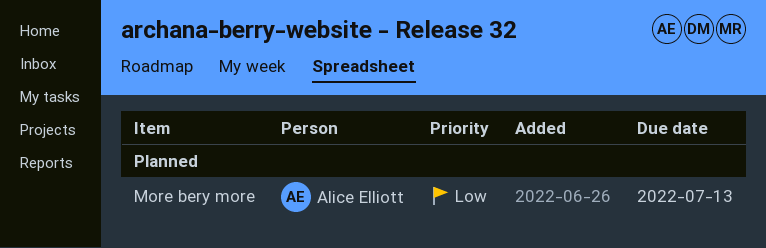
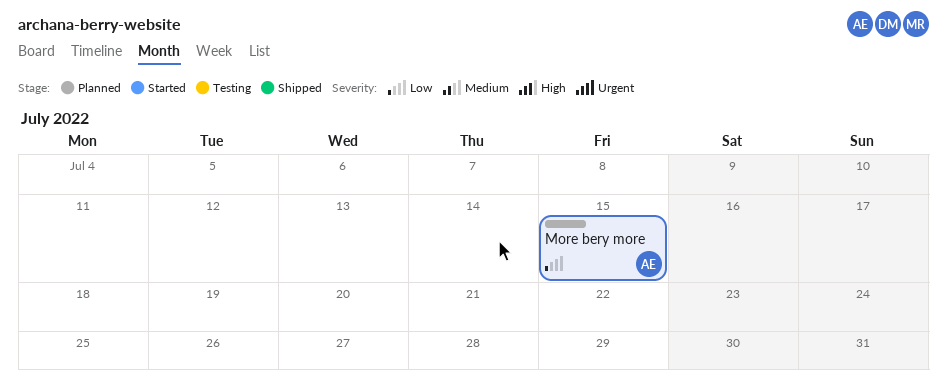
More bery more, due: Jul 13 -> Jul 15

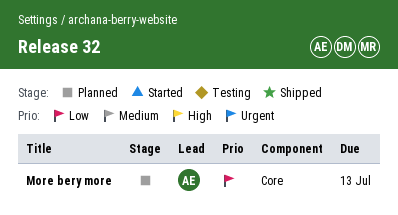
More bery more, due: Jul 15 -> Jul 13

